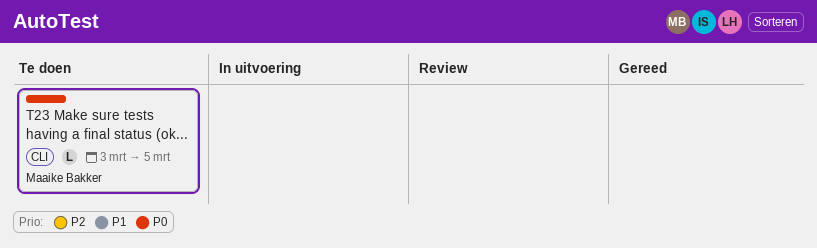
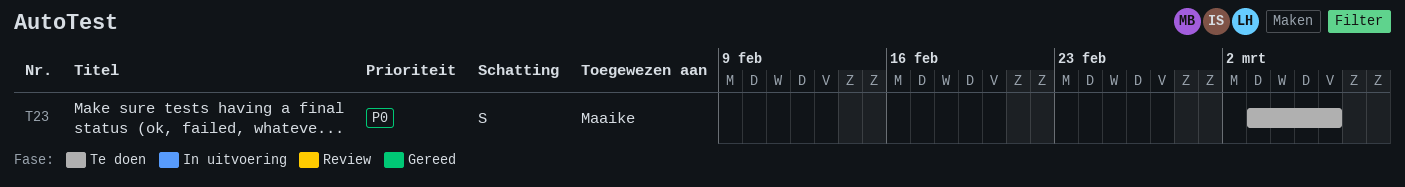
T23, estimate: L -> S
T23, due: Mar 5 -> Mar 6

